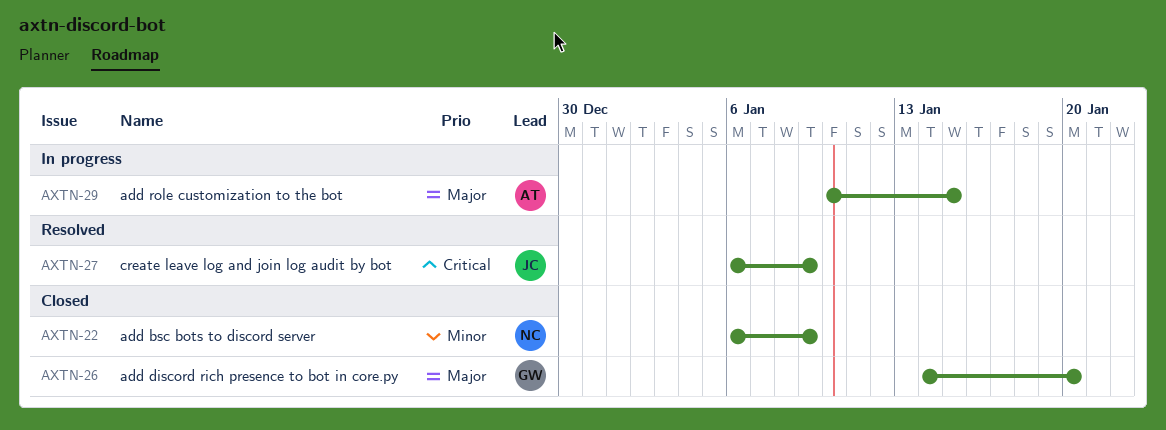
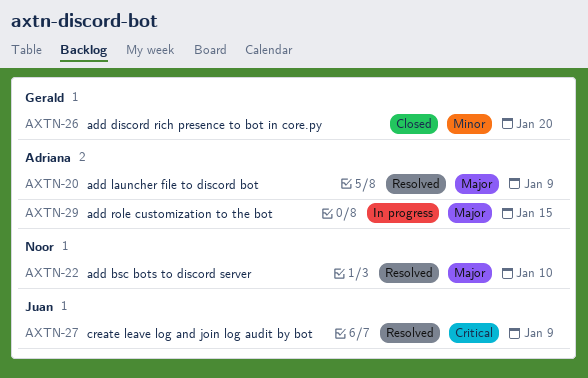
AXTN-20: none -> present
AXTN-22, status: Closed -> Resolved
AXTN-22, priority: Minor -> Major
AXTN-22, due: Jan 9 -> Jan 10
AXTN-26, priority: Major -> Minor

